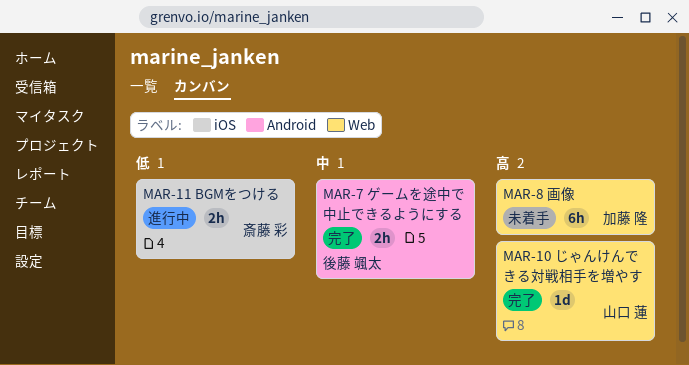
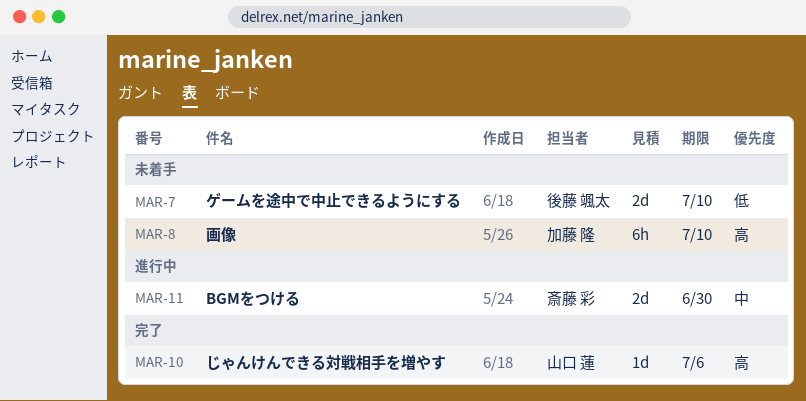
MAR-7, status: 完了 -> 未着手
MAR-7, priority: 中 -> 低
MAR-7, estimate: 2h -> 2d
MAR-11, priority: 低 -> 中
MAR-11, estimate: 2h -> 2d

